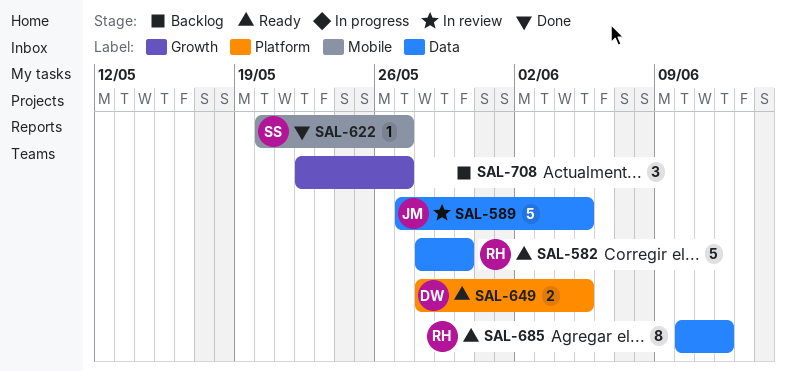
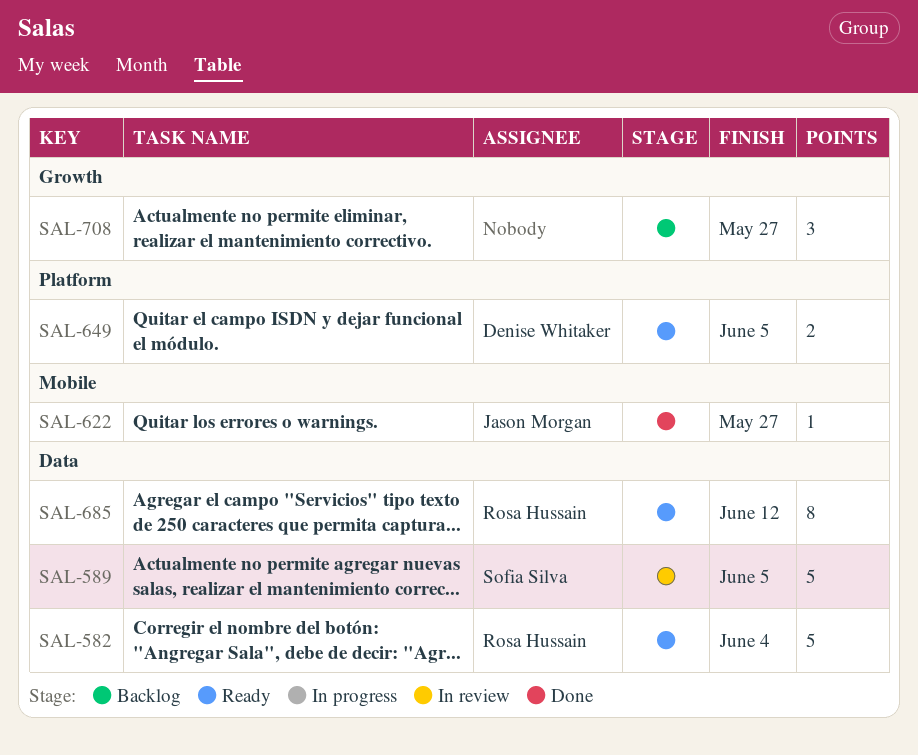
SAL-582, due: May 30 -> Jun 4
SAL-589, owner: Jason Morgan -> Sofia Silva
SAL-622, owner: Sofia Silva -> Jason Morgan

